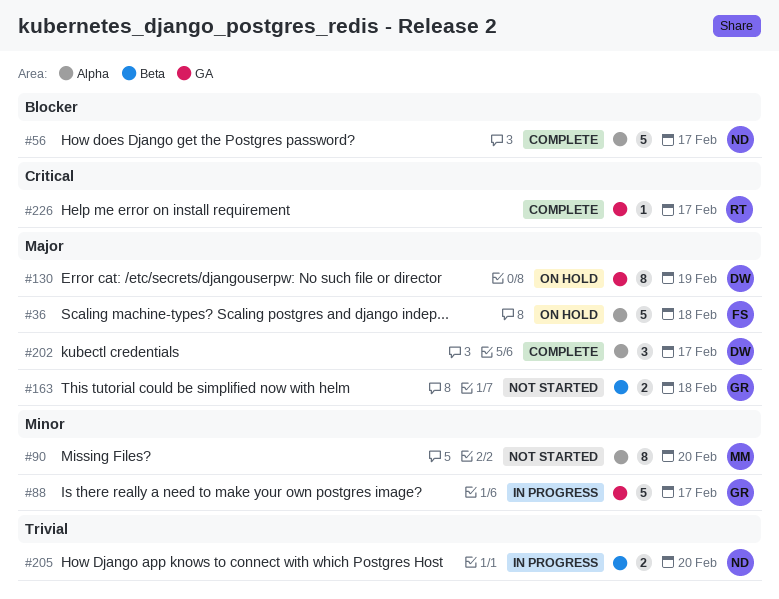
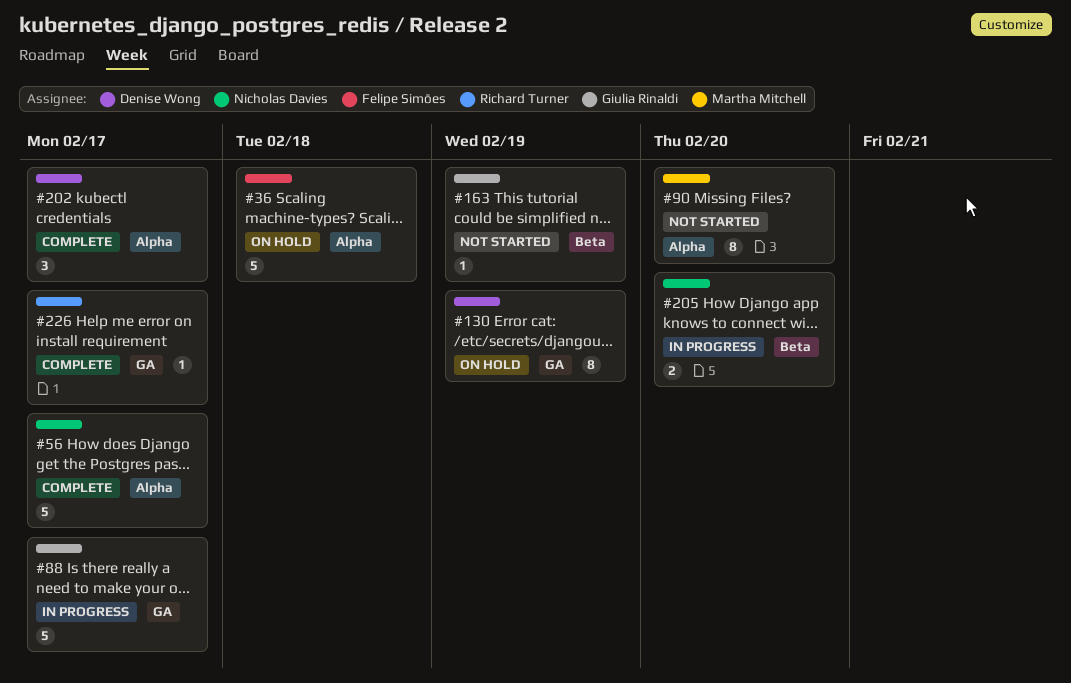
#163, estimate: 2 -> 1
#163, due: Feb 18 -> Feb 19

